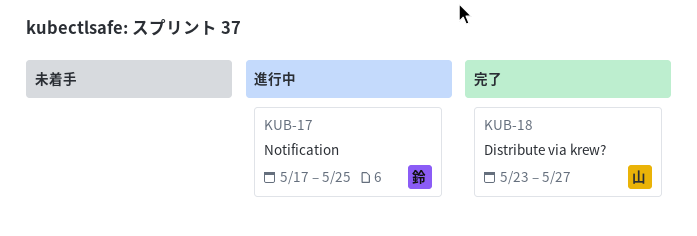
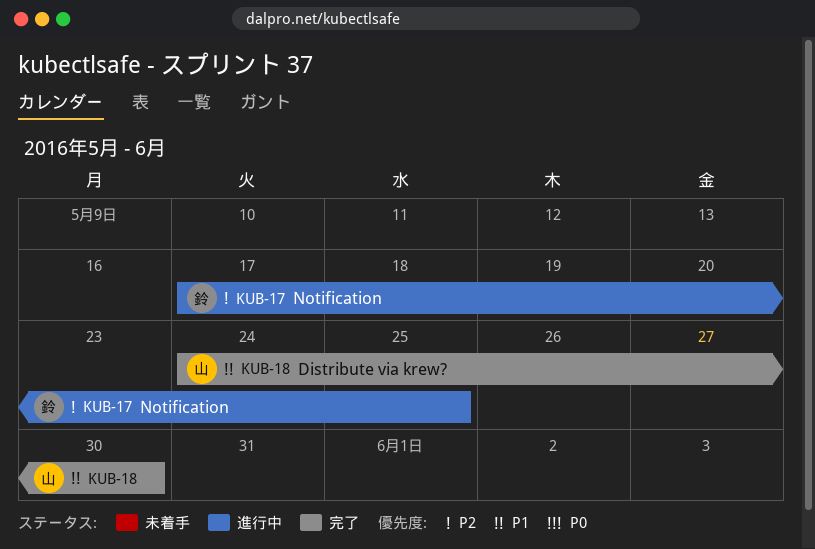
KUB-18, start: May 23 -> May 24
KUB-18, due: May 27 -> May 30

